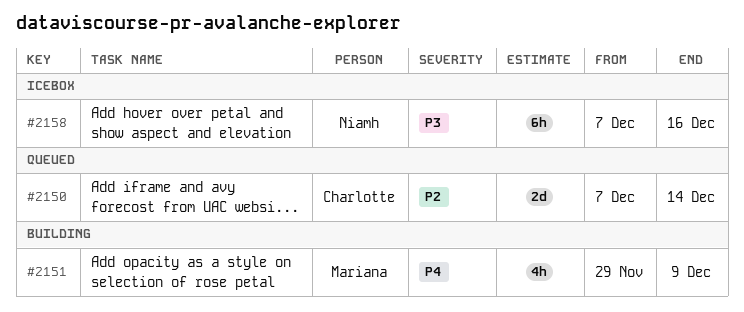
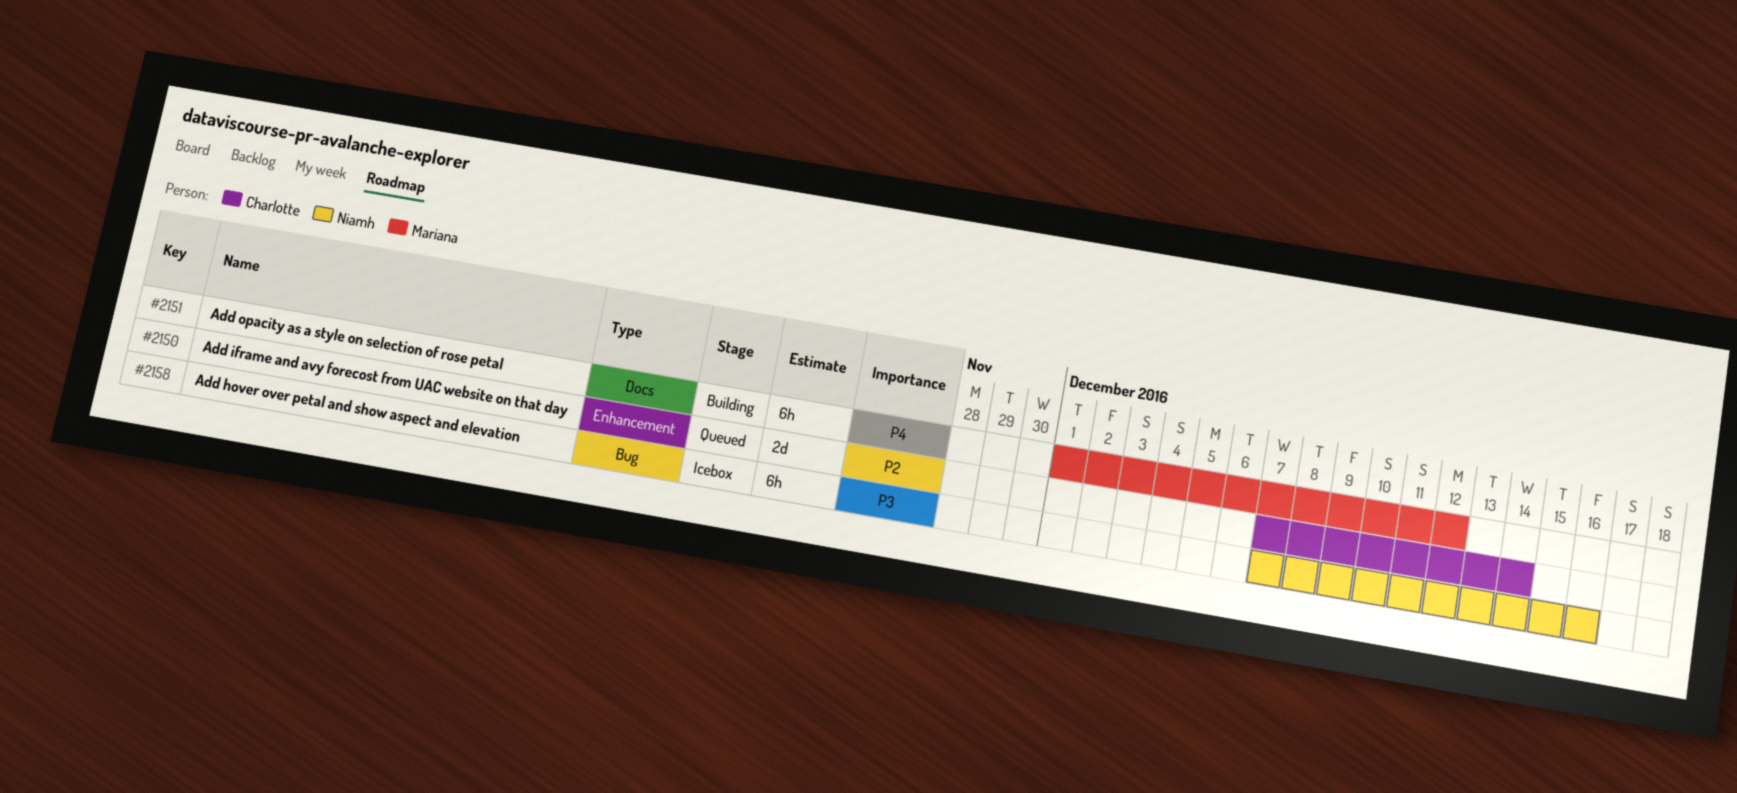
#2151, estimate: 4h -> 6h
#2151, start: Nov 29 -> Dec 1
#2151, due: Dec 9 -> Dec 12

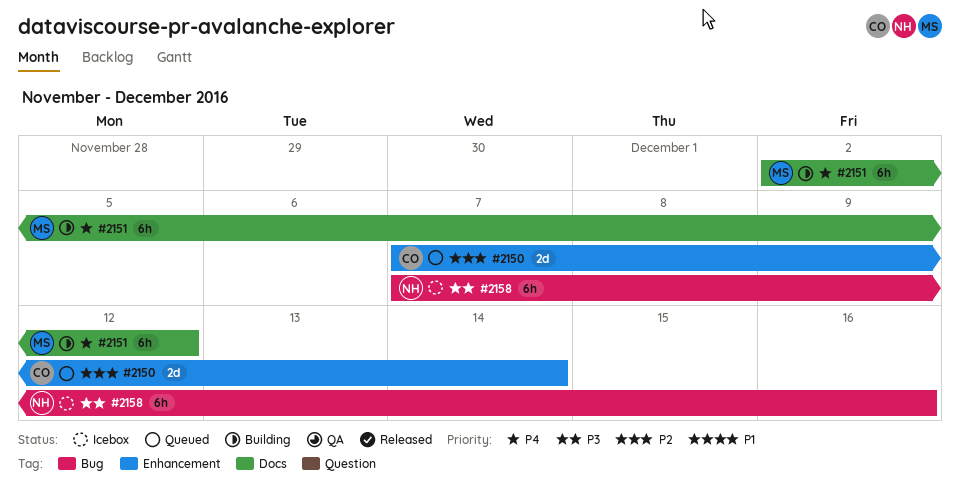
#2151, start: Dec 1 -> Dec 2

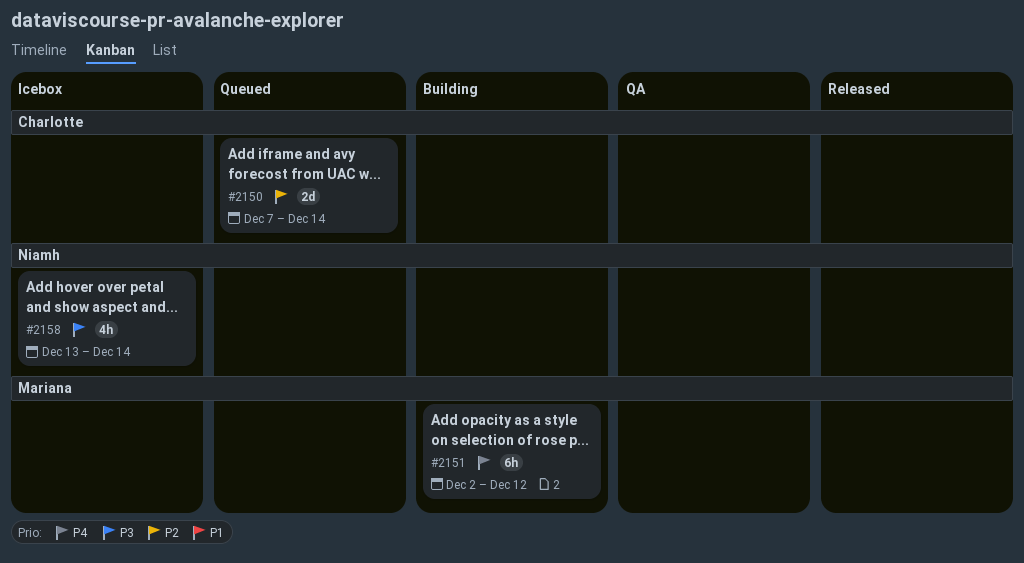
#2158, estimate: 6h -> 4h
#2158, start: Dec 7 -> Dec 13
#2158, due: Dec 16 -> Dec 14

